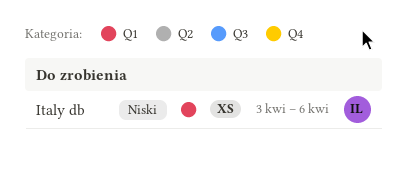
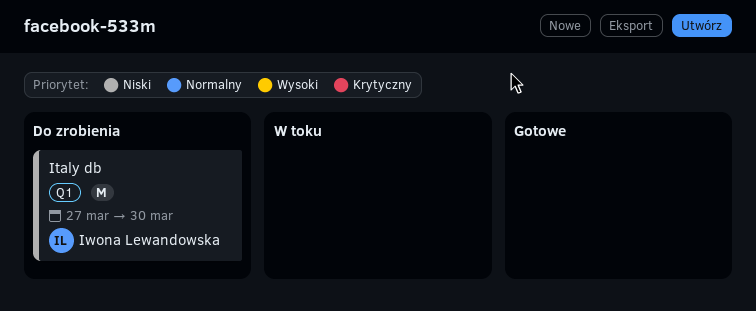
Italy db, estimate: XS -> M
Italy db, start: Apr 3 -> Mar 27
Italy db, due: Apr 6 -> Mar 30

